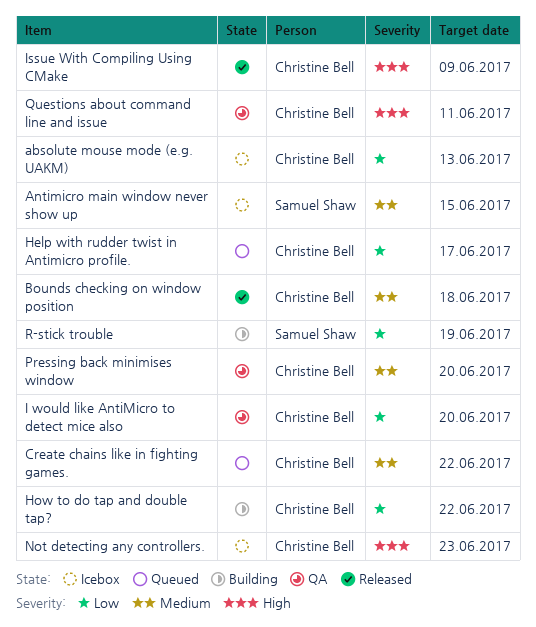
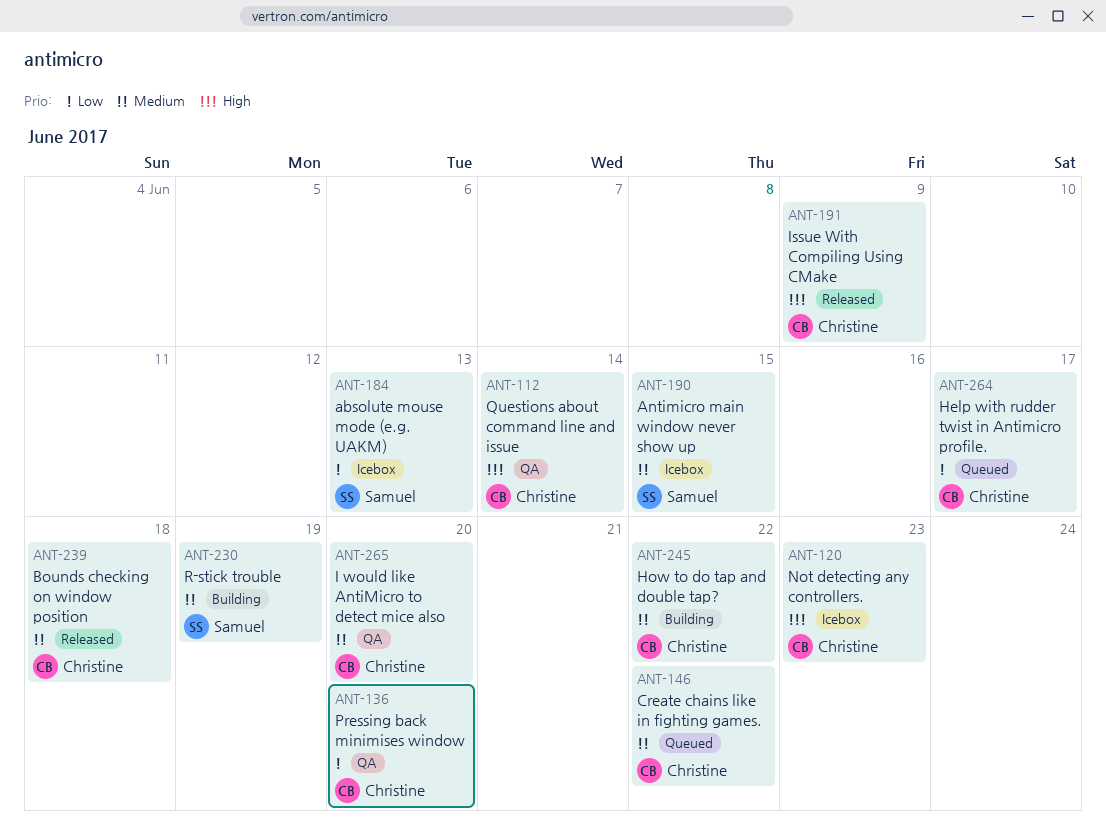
absolute mouse mode (e.g. UAKM), owner: Christine Bell -> Samuel Shaw
How to do tap and double tap?, priority: Low -> Medium
I would like AntiMicro to detect mice also, priority: Low -> Medium
Pressing back minimises window, priority: Medium -> Low
Questions about command line and issue, due: Jun 11 -> Jun 14
R-stick trouble, priority: Low -> Medium

